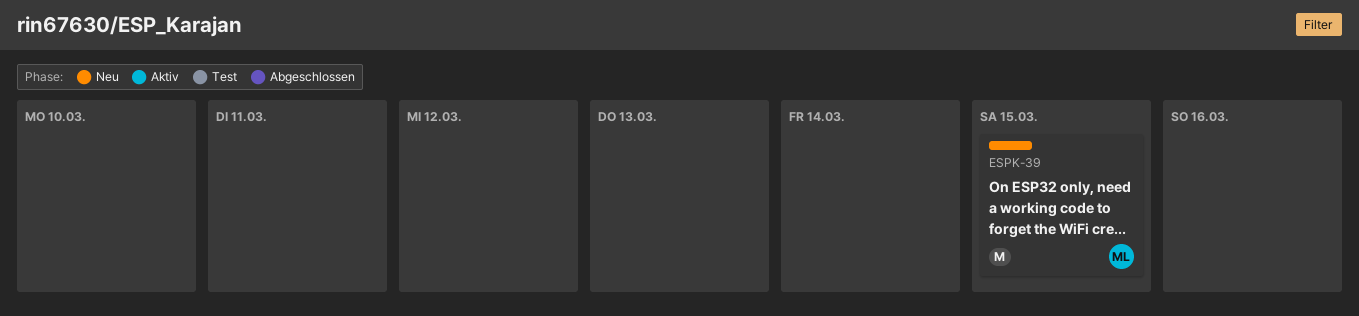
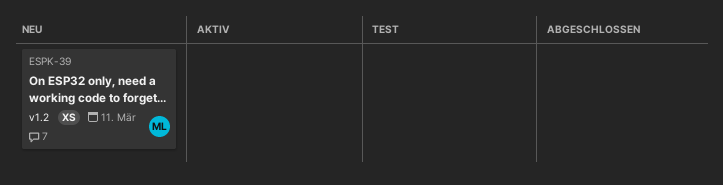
ESPK-39, estimate: M -> XS
ESPK-39, due: Mar 15 -> Mar 11

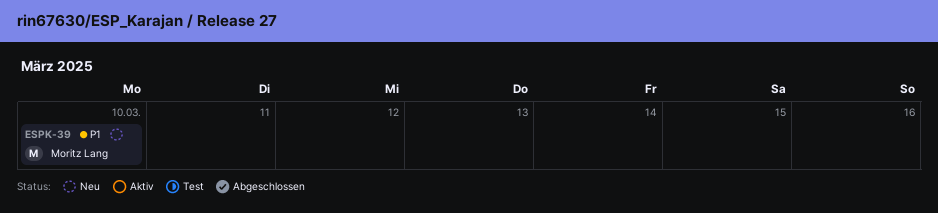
ESPK-39, estimate: XS -> M
ESPK-39, due: Mar 11 -> Mar 10

